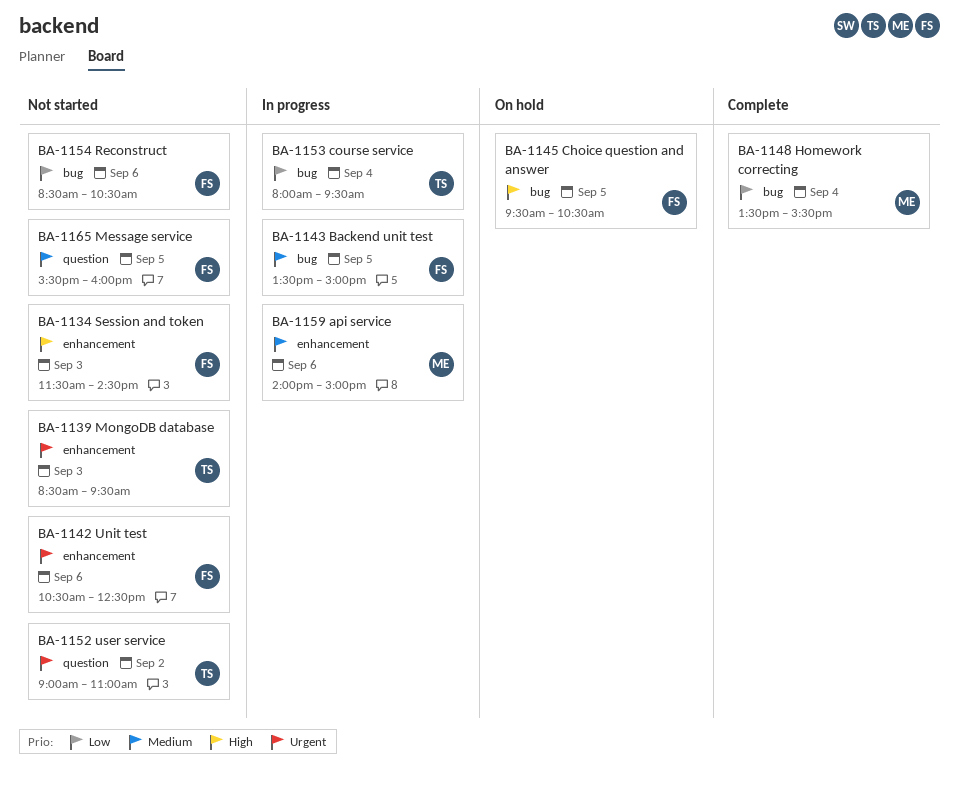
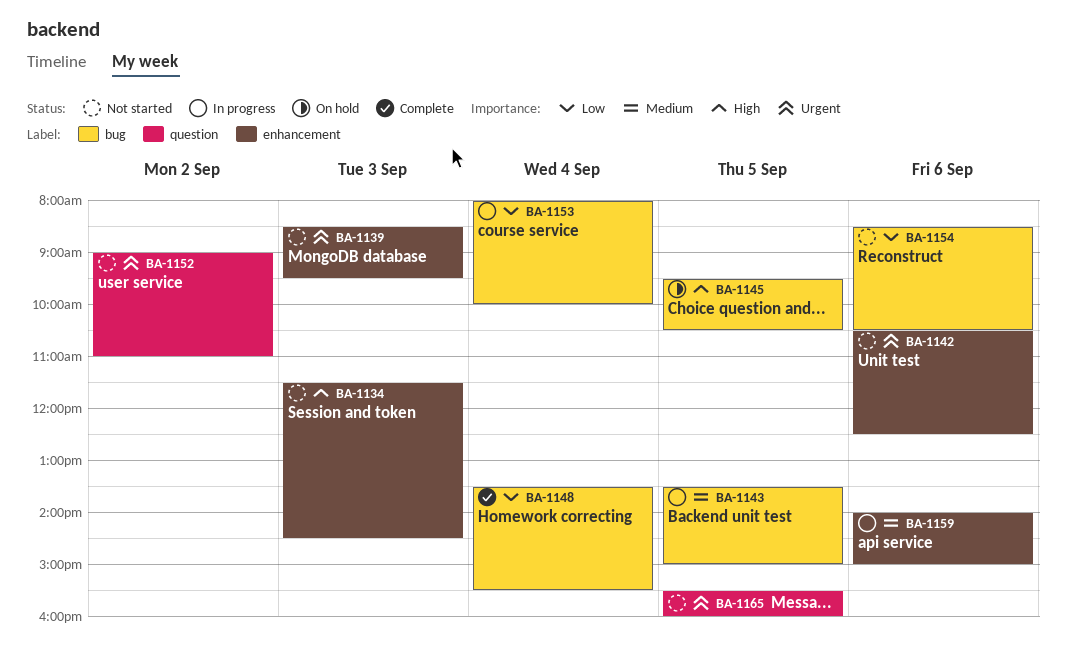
BA-1153, ends: 09:30 -> 10:00
BA-1165, priority: Medium -> Urgent

